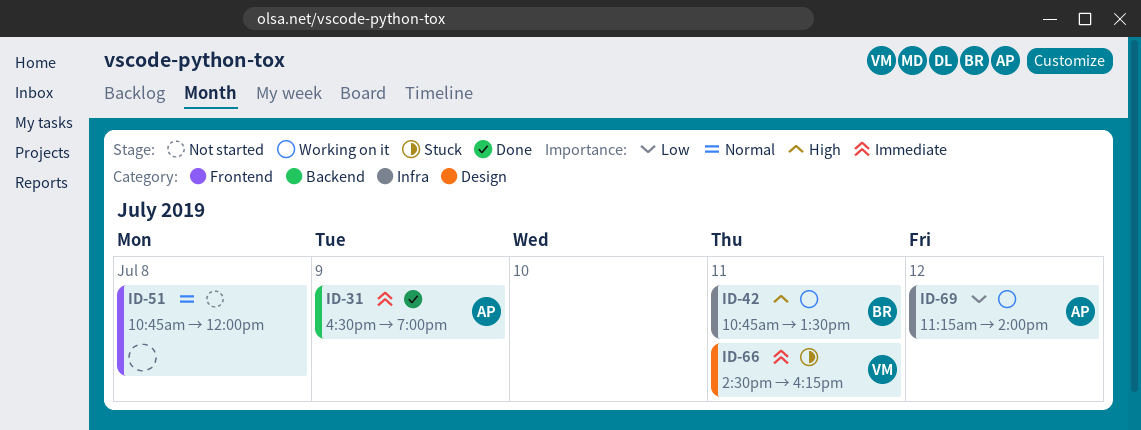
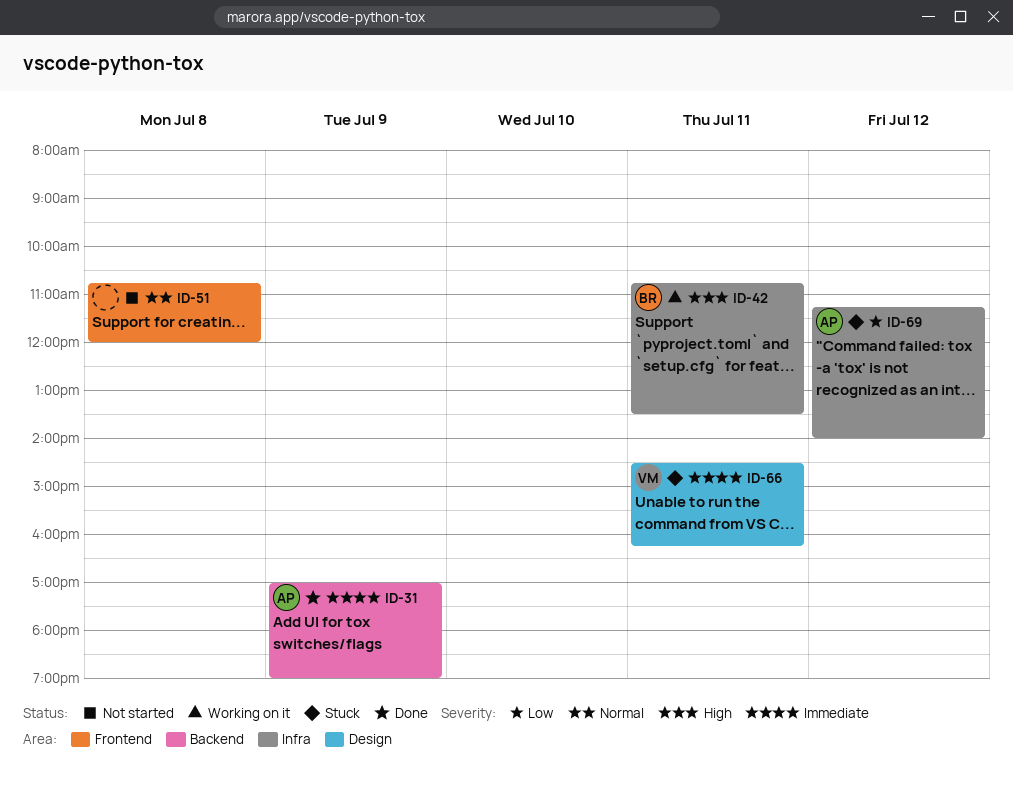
ID-31, begins: 16:30 -> 17:00
ID-69, status: Working on it -> Stuck

